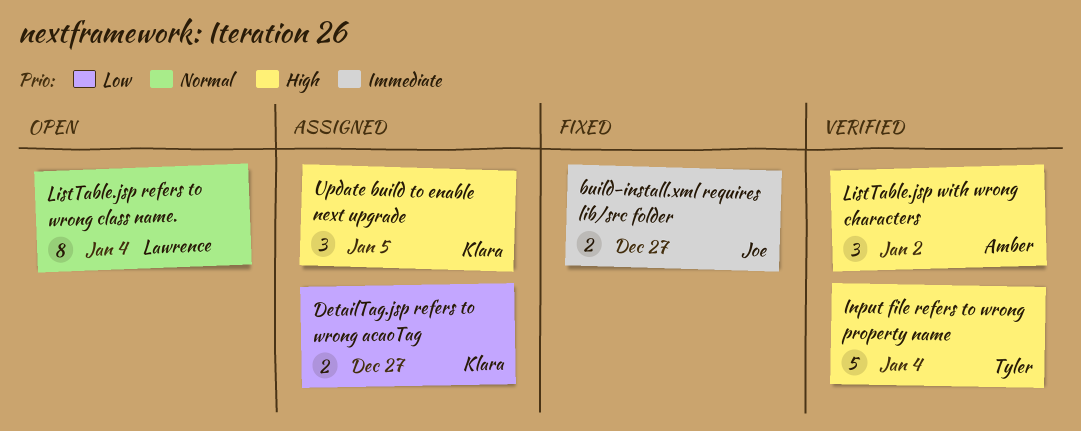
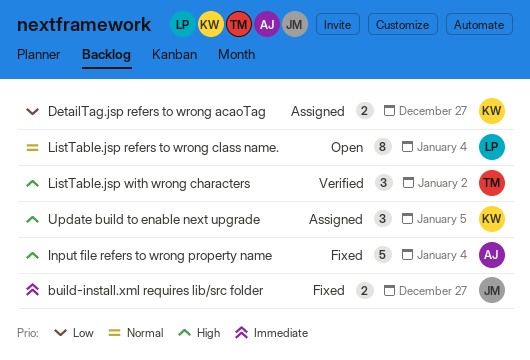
Input file refers to wrong property name, status: Verified -> Fixed
Input file refers to wrong property name, owner: Tyler -> Amber
ListTable.jsp with wrong characters, owner: Amber -> Tyler

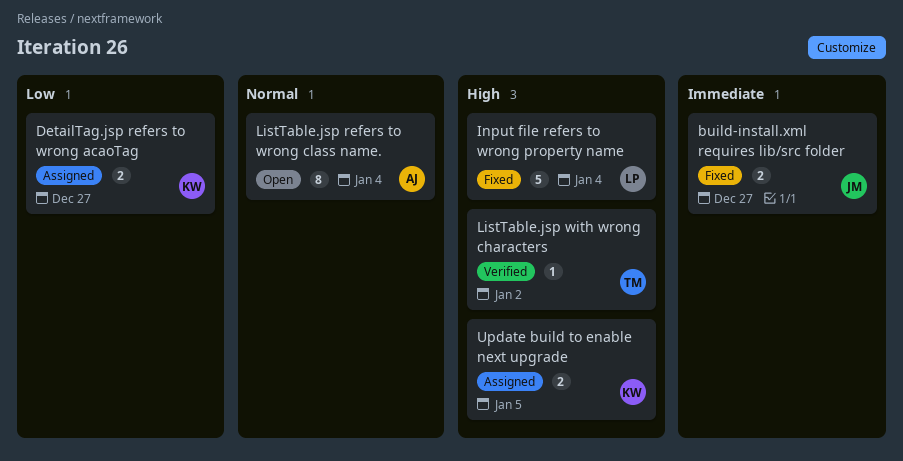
Input file refers to wrong property name, owner: AJ -> LP
ListTable.jsp refers to wrong class name., owner: LP -> AJ
ListTable.jsp with wrong characters, estimate: 3 -> 1
Update build to enable next upgrade, estimate: 3 -> 2

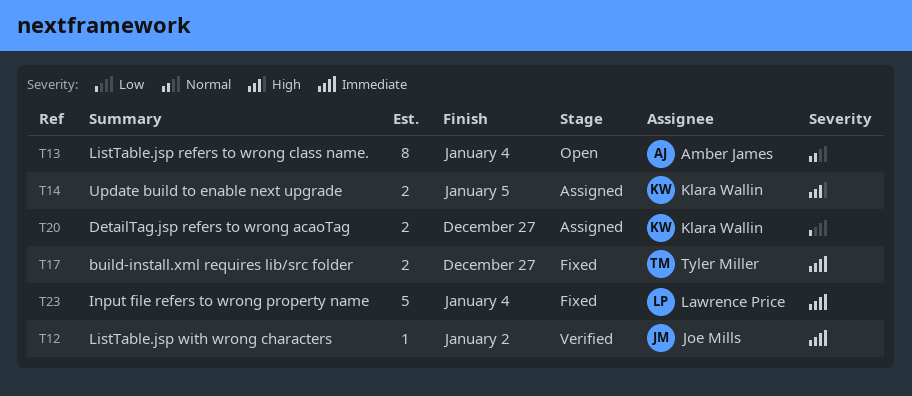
build-install.xml requires lib/src folder, owner: Joe Mills -> Tyler Miller
Input file refers to wrong property name, priority: High -> Immediate
ListTable.jsp with wrong characters, owner: Tyler Miller -> Joe Mills
ListTable.jsp with wrong characters, priority: High -> Immediate

